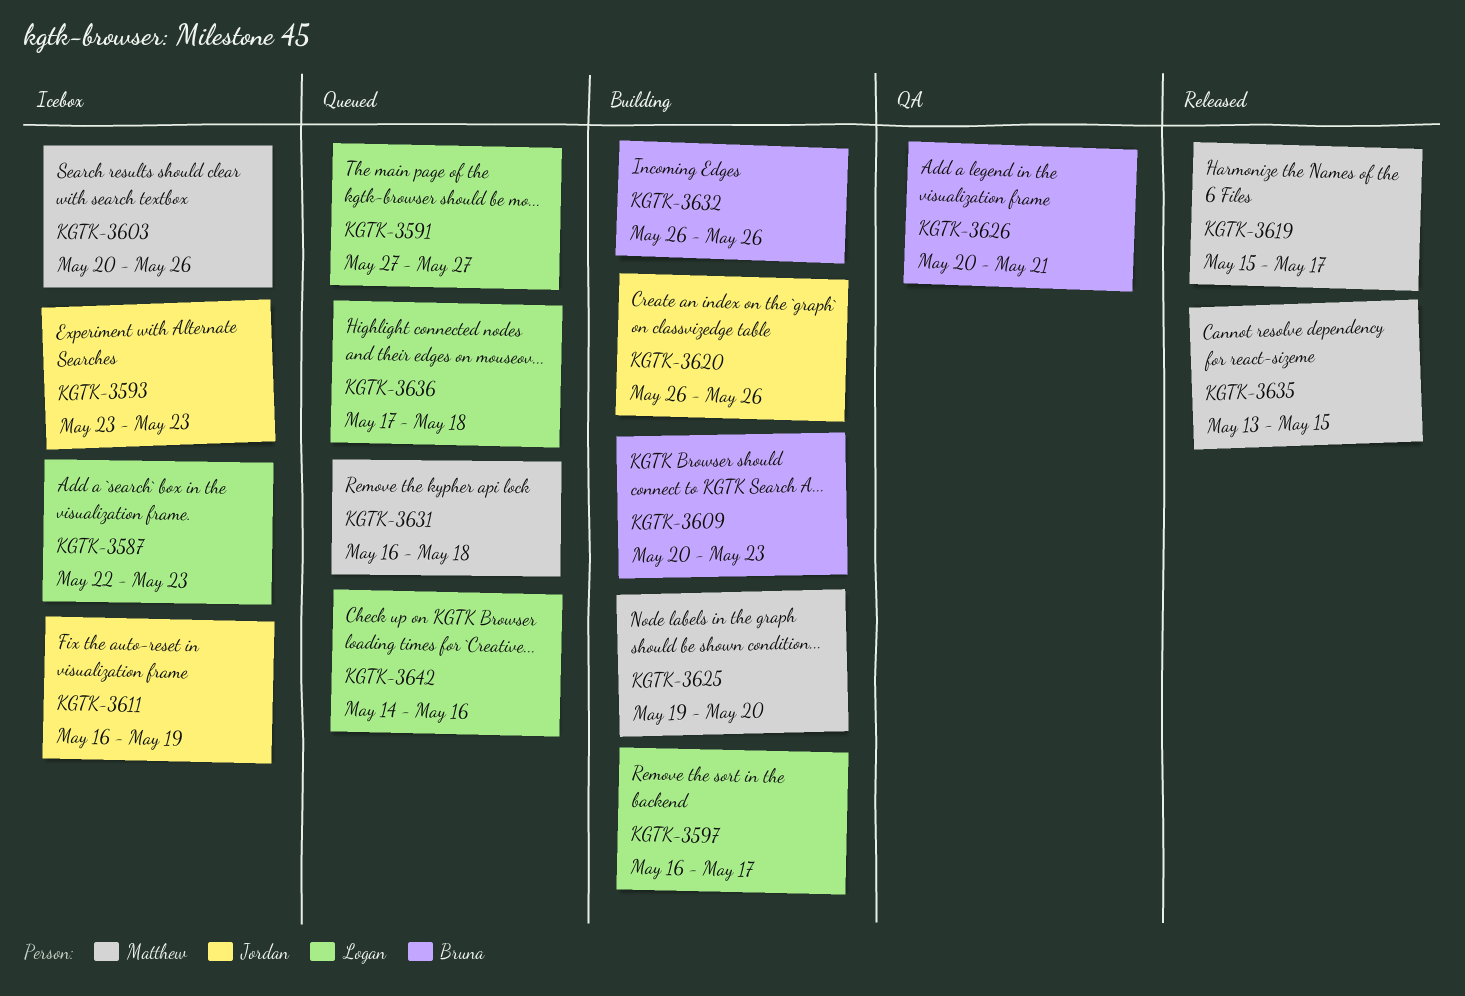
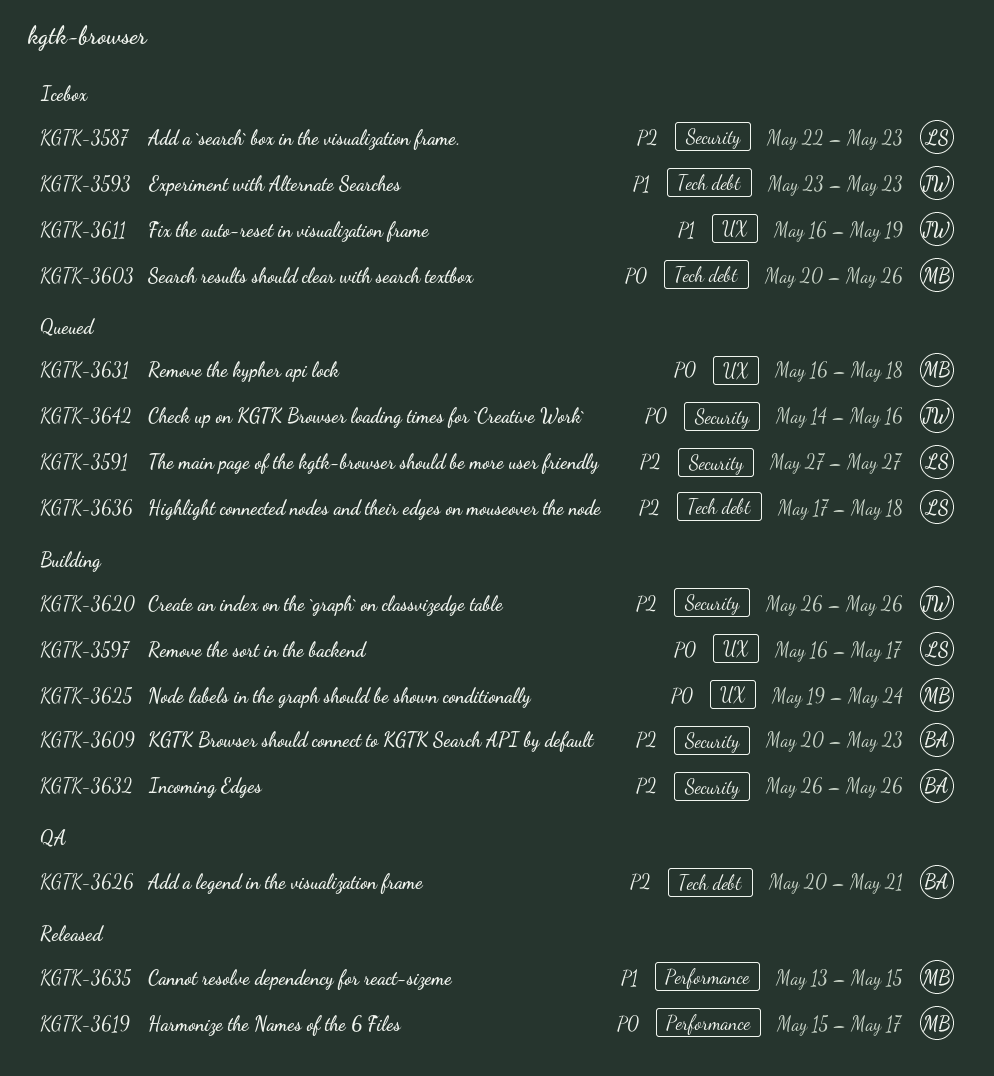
KGTK-3625, due: May 20 -> May 24
KGTK-3642, owner: Logan -> Jordan

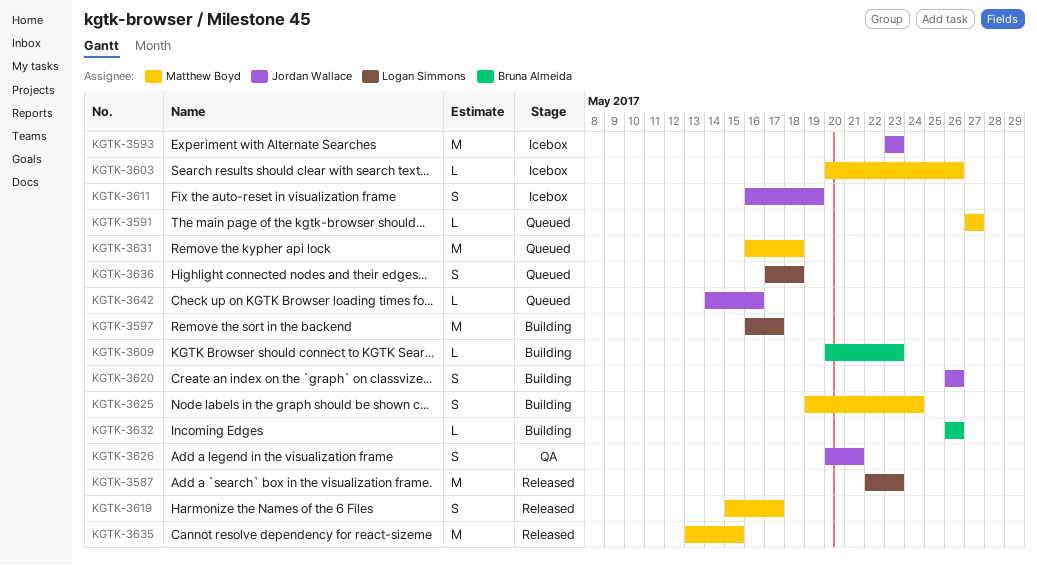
KGTK-3587, status: Icebox -> Released
KGTK-3591, owner: Logan Simmons -> Matthew Boyd
KGTK-3626, owner: Bruna Almeida -> Jordan Wallace

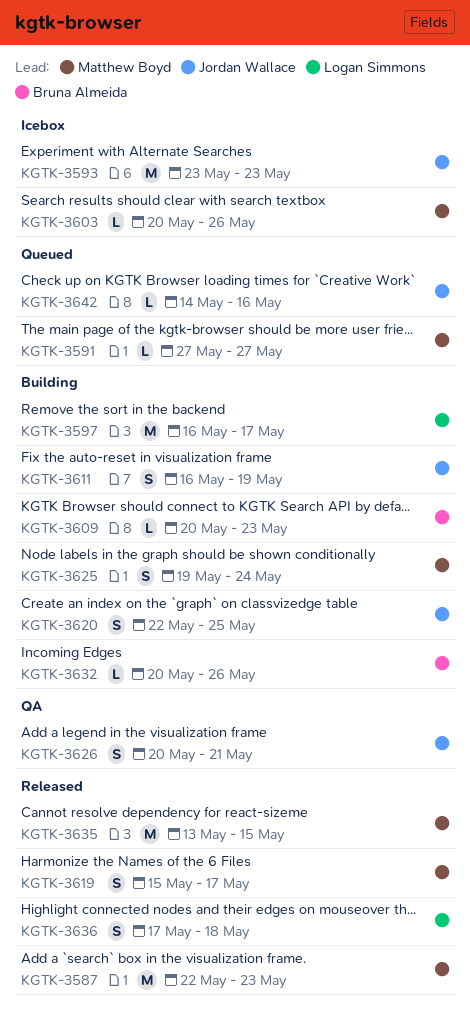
KGTK-3587, owner: Logan Simmons -> Matthew Boyd
KGTK-3611, status: Icebox -> Building
KGTK-3620, start: May 26 -> May 22
KGTK-3620, due: May 26 -> May 25
KGTK-3631: present -> none
KGTK-3632, start: May 26 -> May 20
KGTK-3636, status: Queued -> Released

